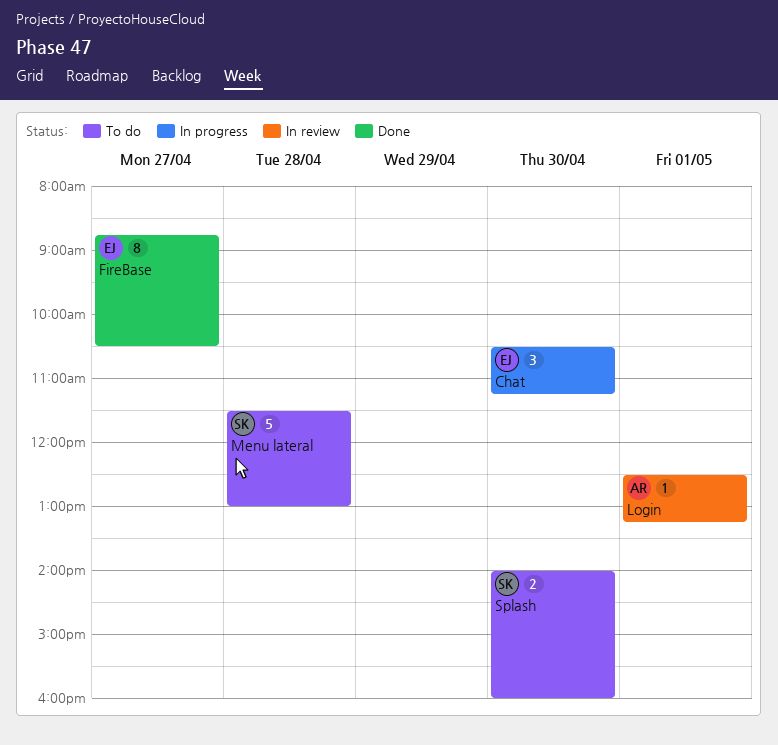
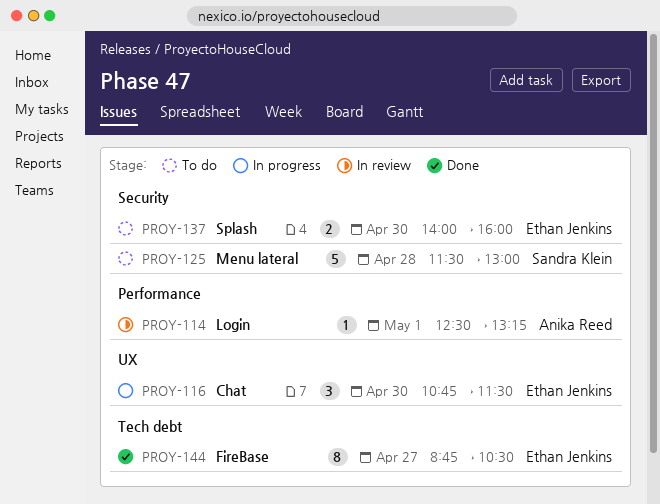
Chat, begins: 10:30 -> 10:45
Chat, ends: 11:15 -> 11:30
Splash, owner: Sandra Klein -> Ethan Jenkins

